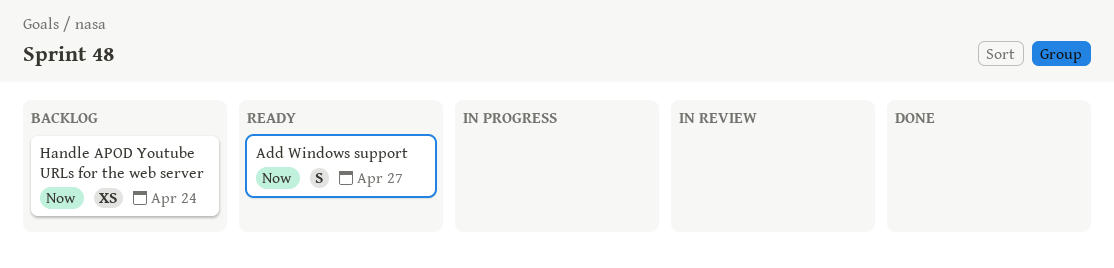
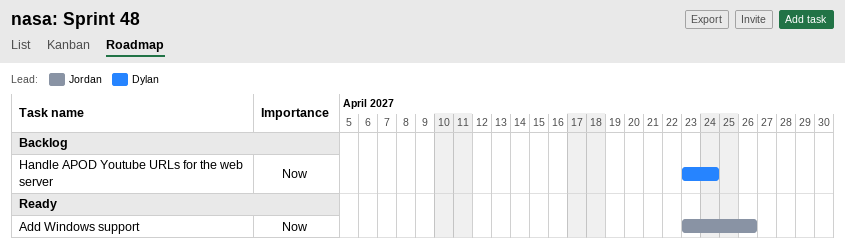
Add Windows support, due: Apr 27 -> Apr 26

